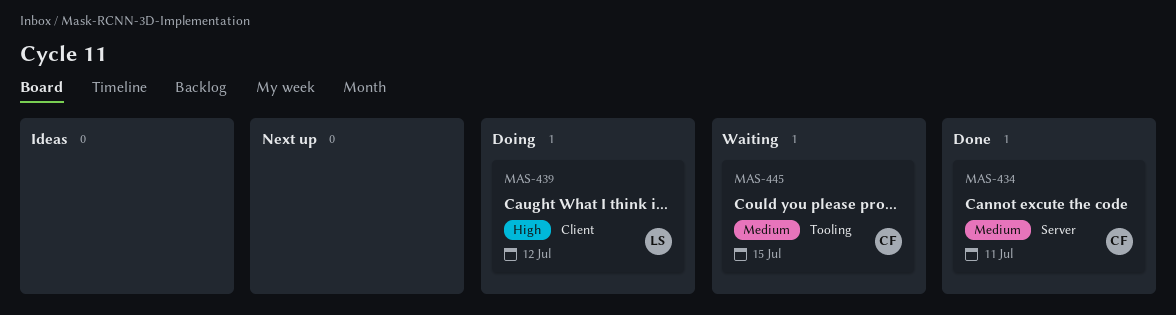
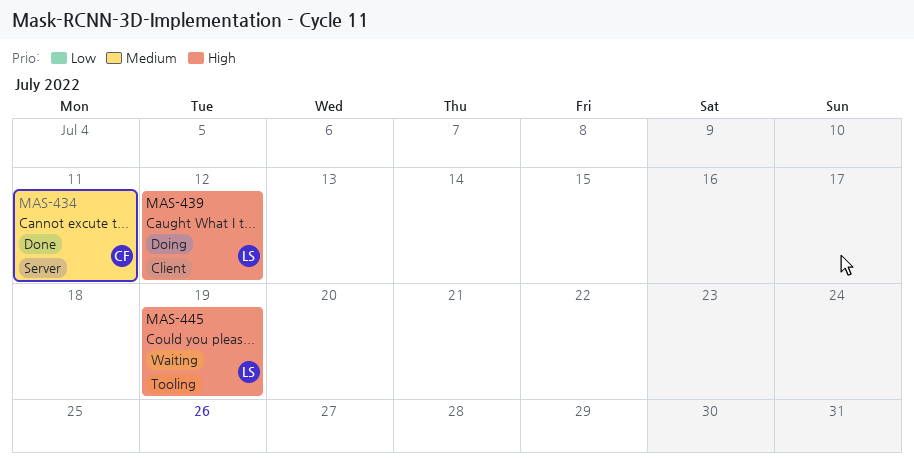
MAS-445, owner: CF -> LS
MAS-445, priority: Medium -> High
MAS-445, due: Jul 15 -> Jul 19

